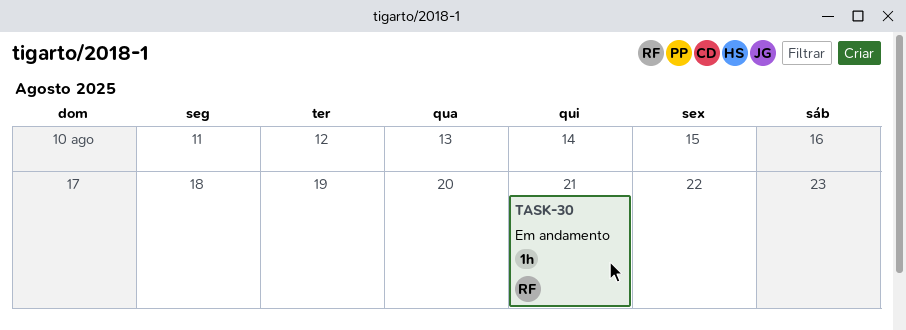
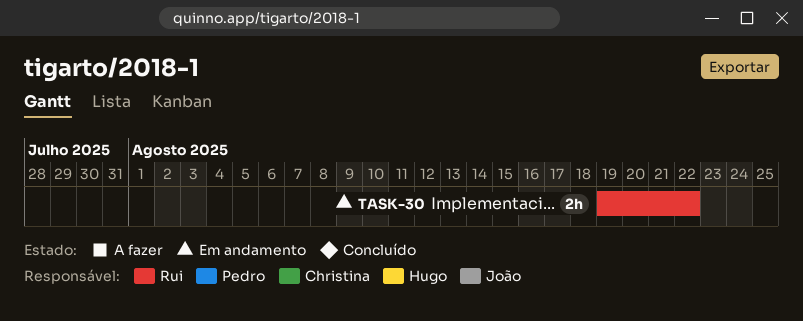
TASK-30, estimate: 1h -> 2h
TASK-30, due: Aug 21 -> Aug 22

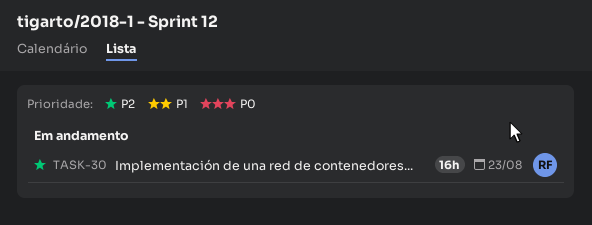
TASK-30, estimate: 2h -> 16h
TASK-30, due: Aug 22 -> Aug 23

